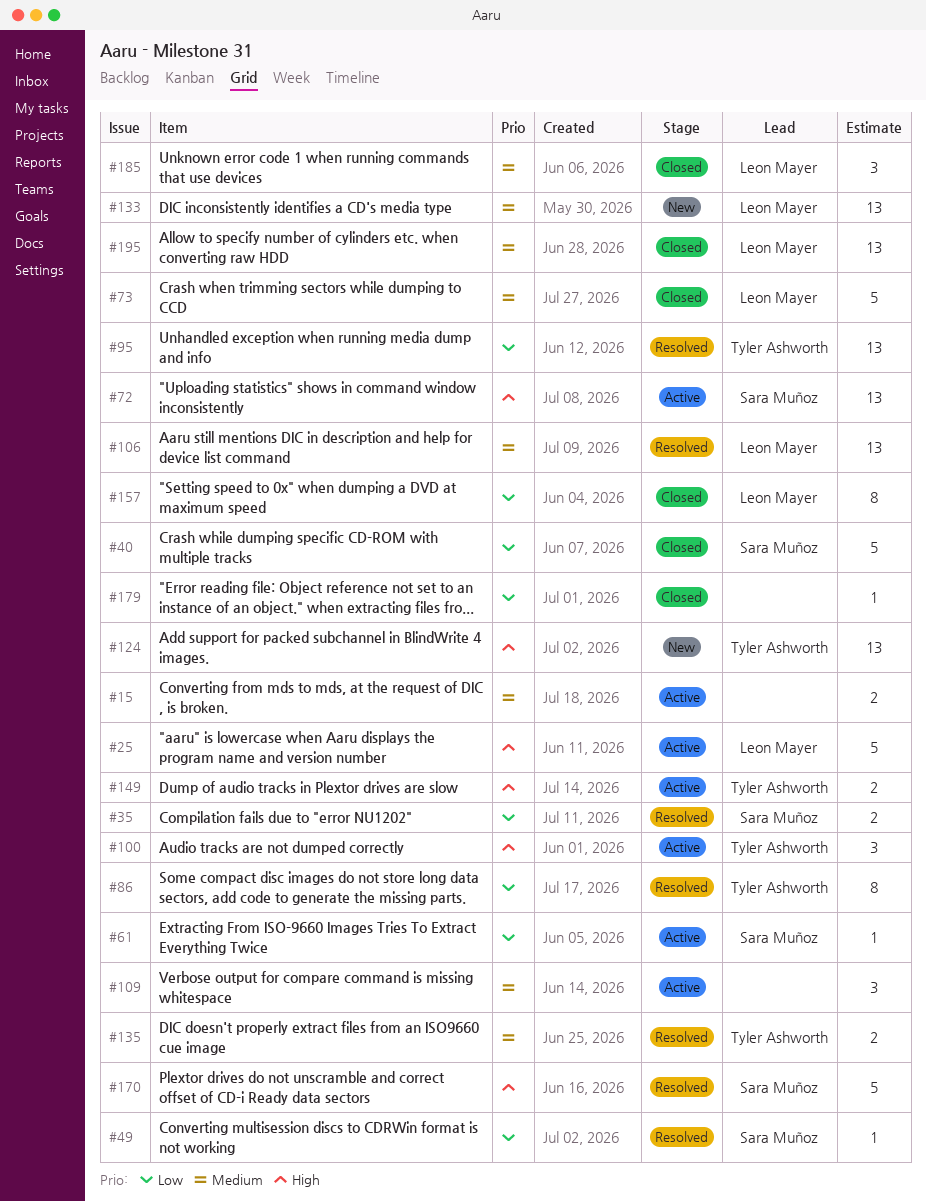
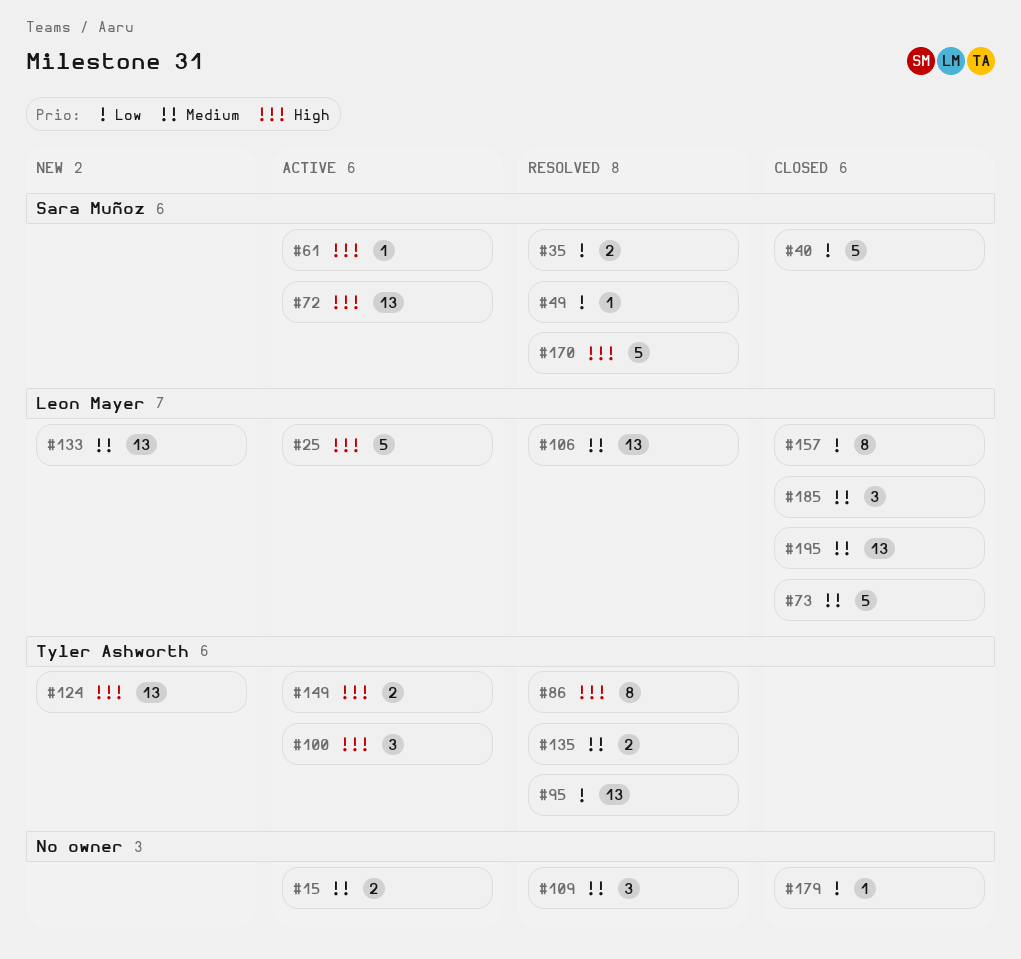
#61, priority: Low -> High
#86, priority: Low -> High
#109, status: Active -> Resolved

